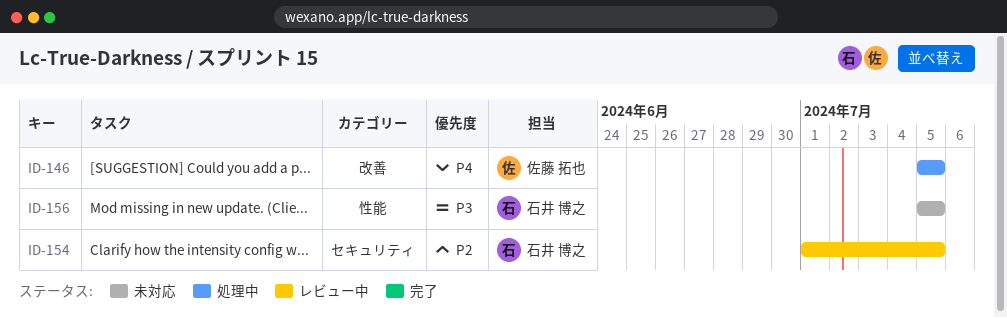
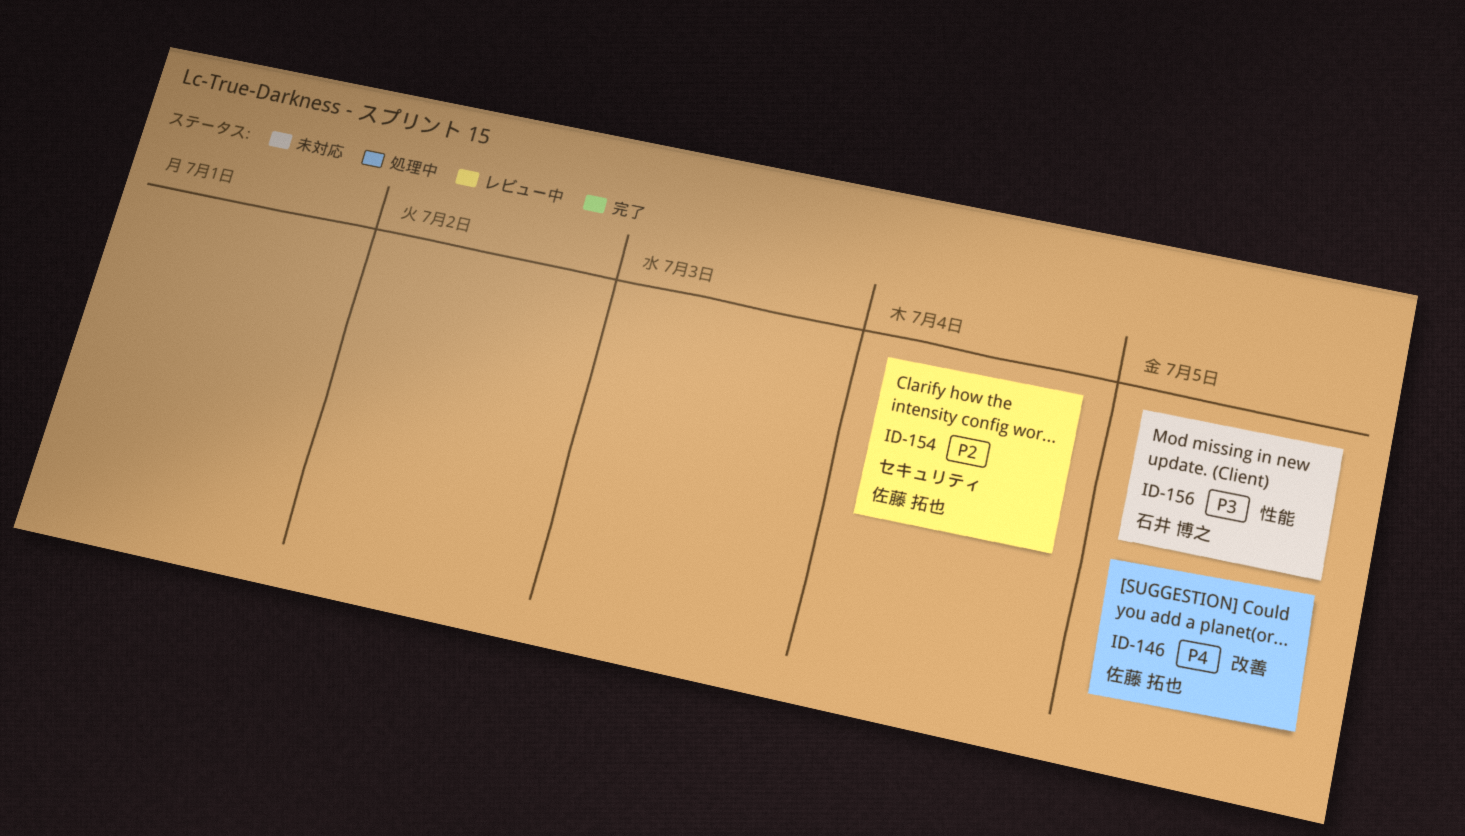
ID-154, owner: 石井 博之 -> 佐藤 拓也
ID-154, due: Jul 5 -> Jul 4

